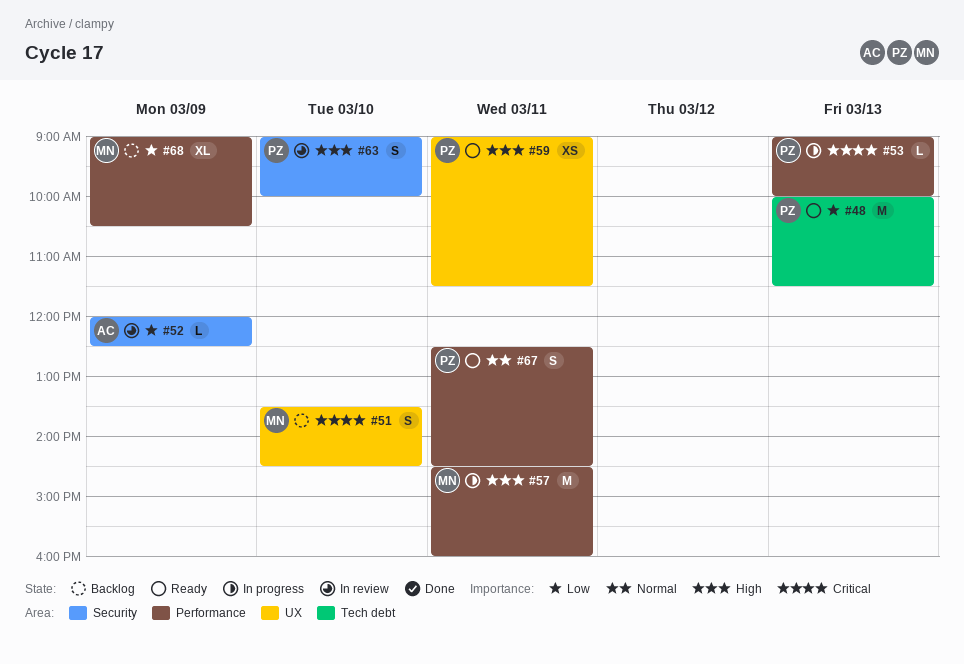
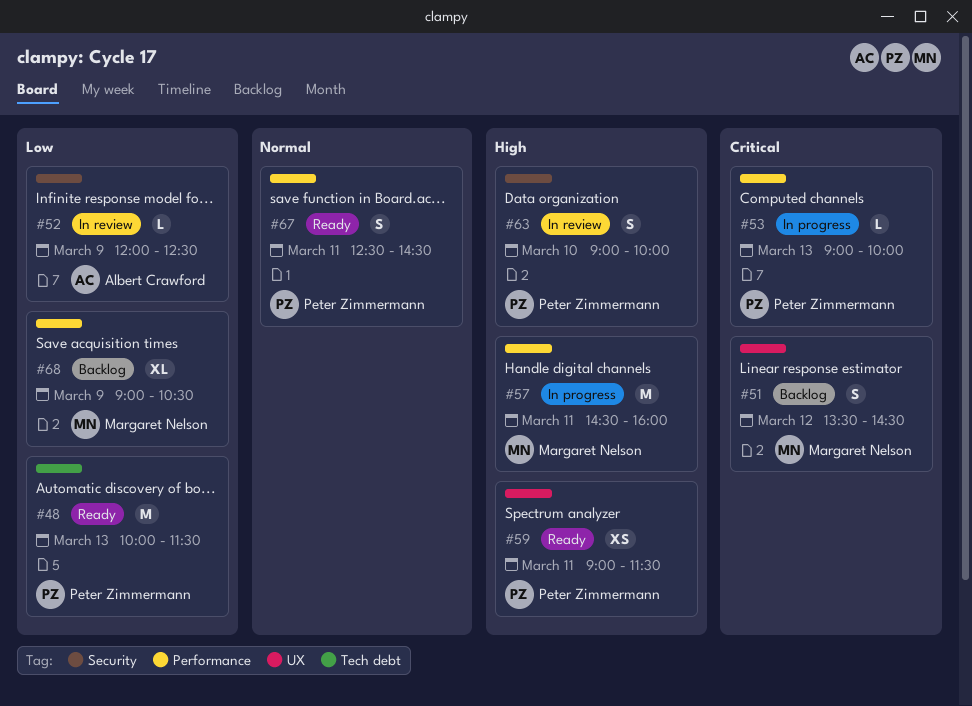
#51, day: Mar 10 -> Mar 12

